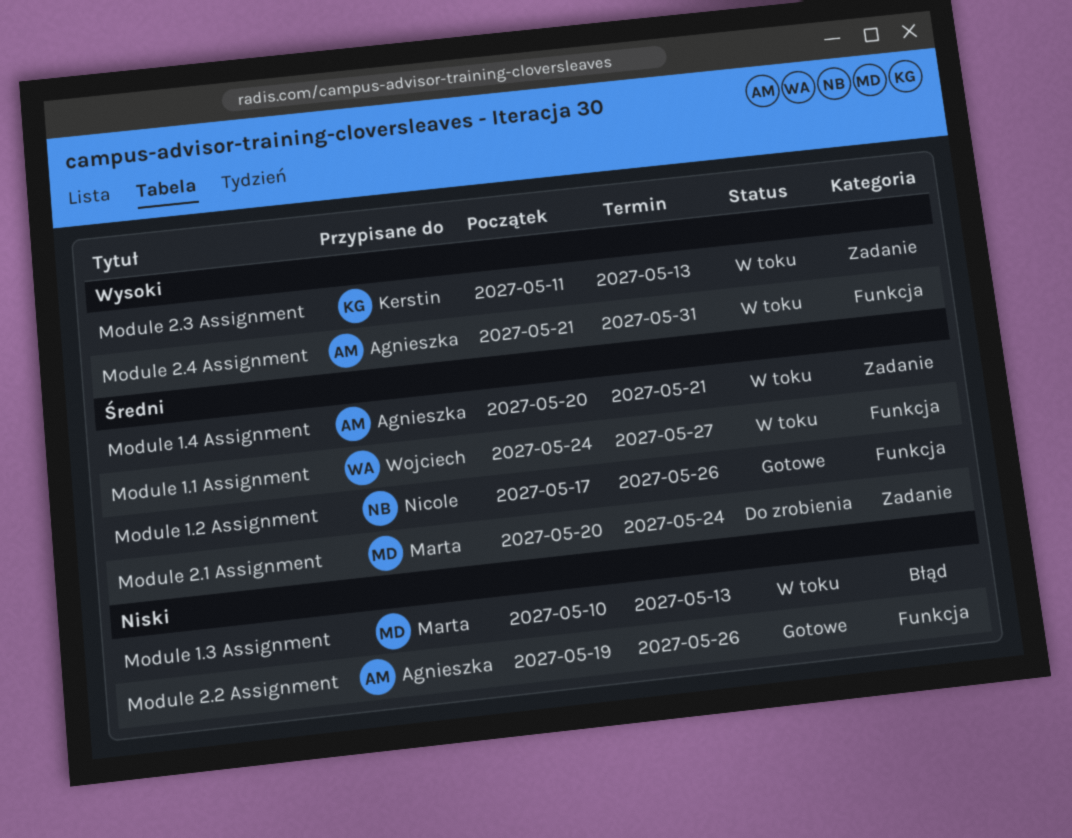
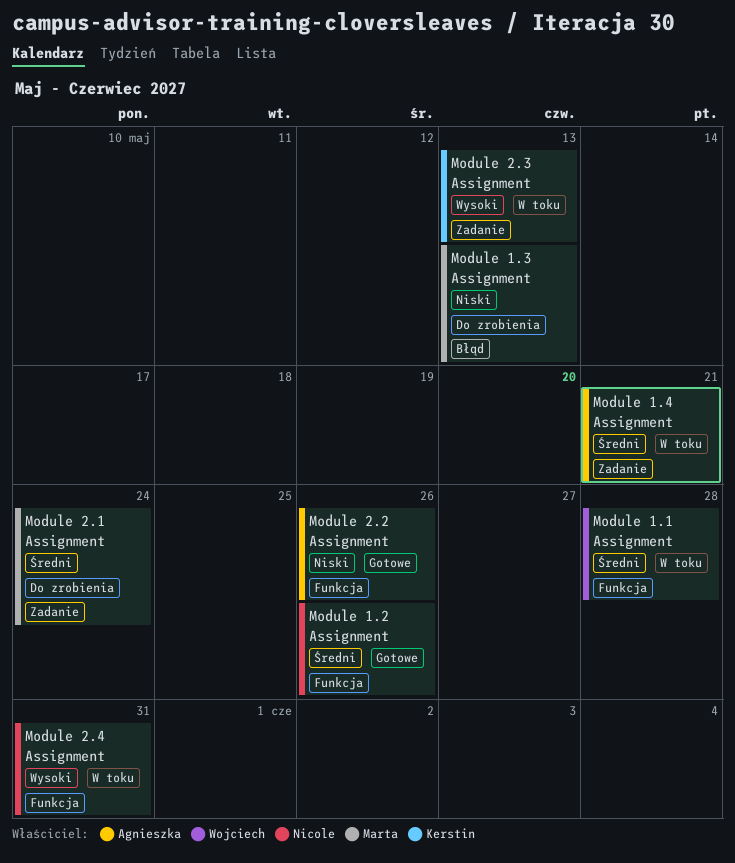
Module 1.1 Assignment, due: May 27 -> May 28
Module 1.3 Assignment, status: W toku -> Do zrobienia
Module 2.4 Assignment, owner: Agnieszka -> Nicole

